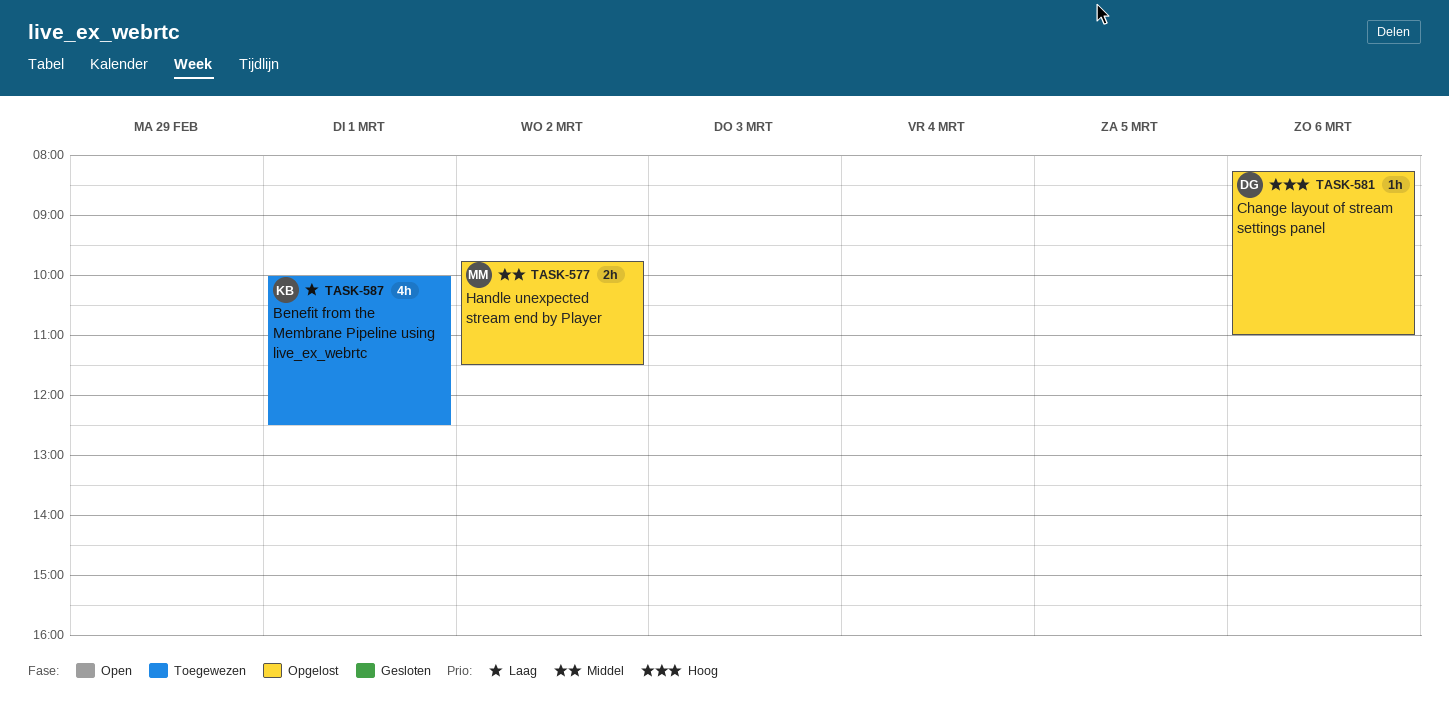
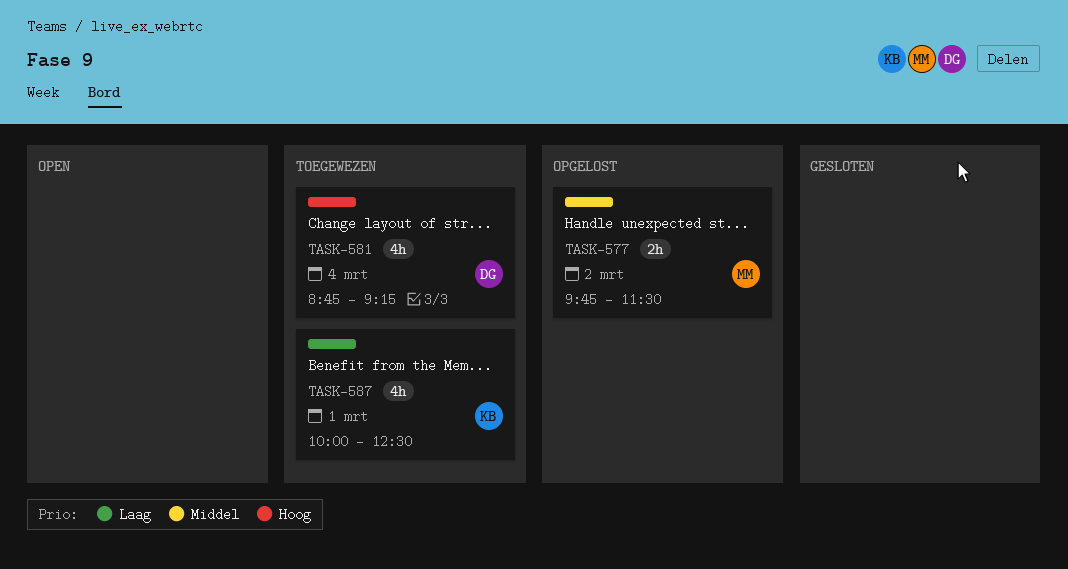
TASK-581, status: Opgelost -> Toegewezen
TASK-581, estimate: 1h -> 4h
TASK-581, day: Mar 6 -> Mar 4
TASK-581, begins: 08:15 -> 08:45
TASK-581, ends: 11:00 -> 09:15

